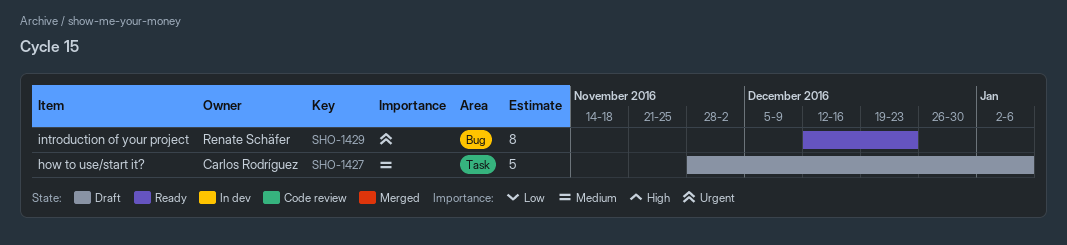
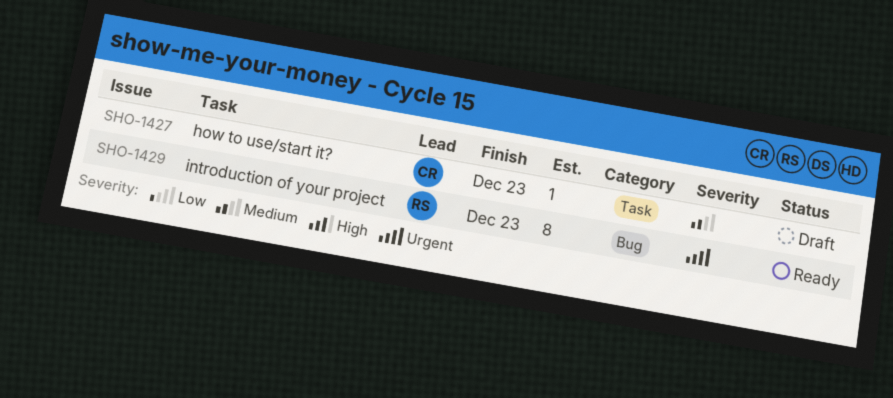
SHO-1427, estimate: 5 -> 1
SHO-1427, due: Jan 6 -> Dec 23

